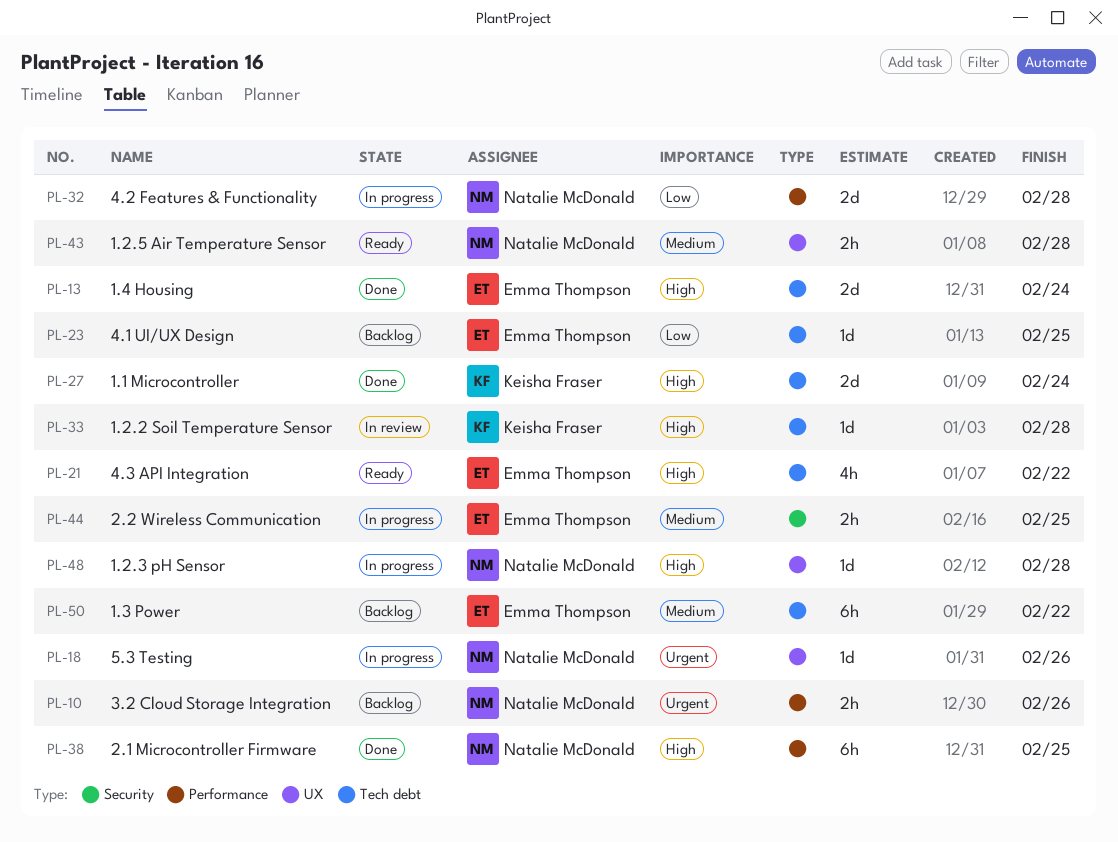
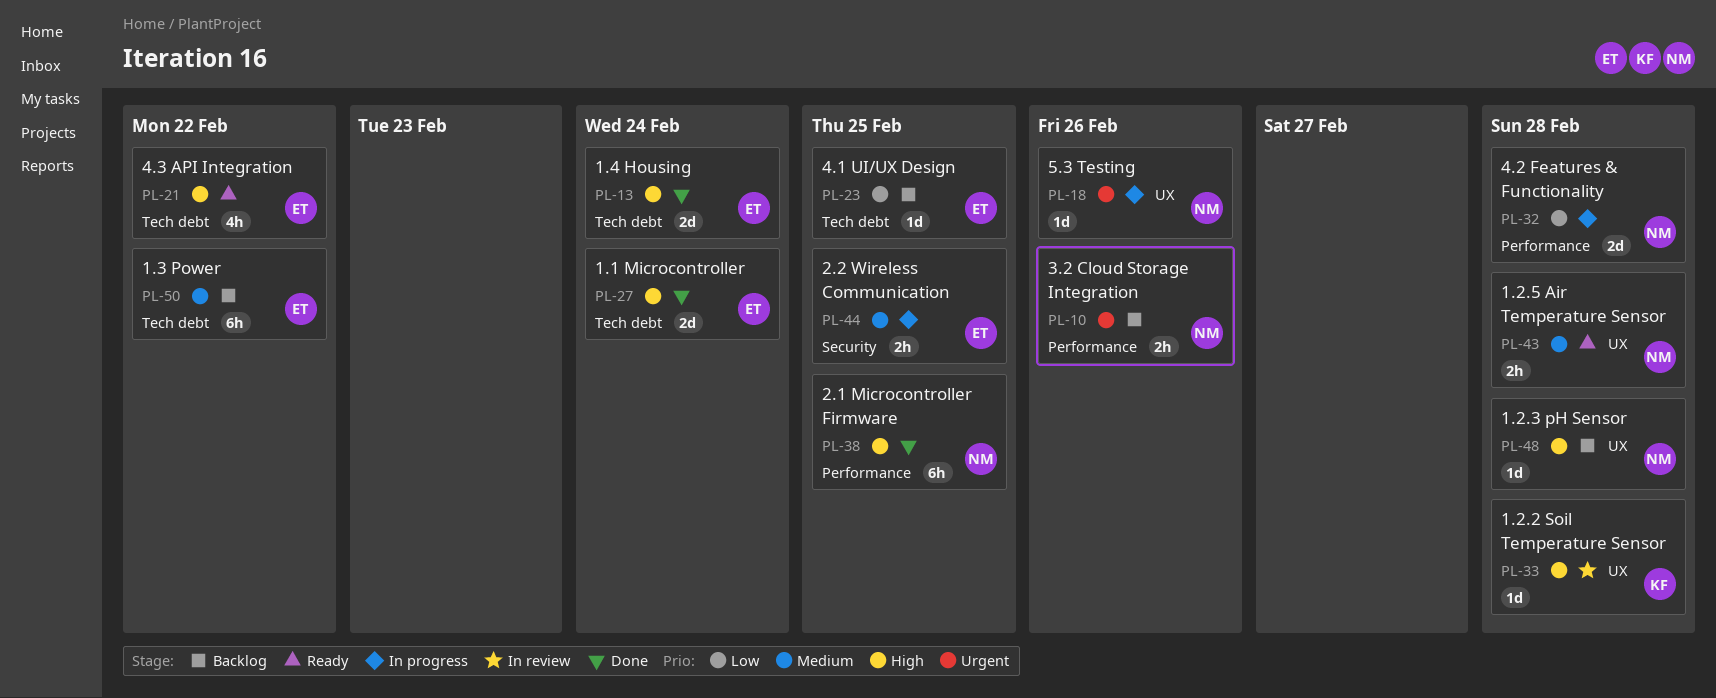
PL-27, owner: Keisha Fraser -> Emma Thompson
PL-33, label: Tech debt -> UX
PL-48, status: In progress -> Backlog

